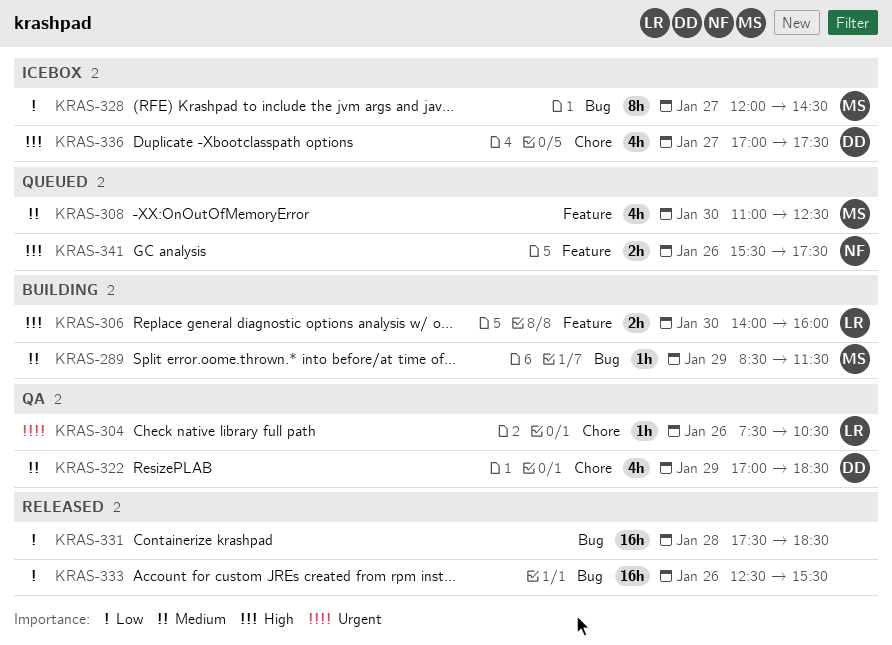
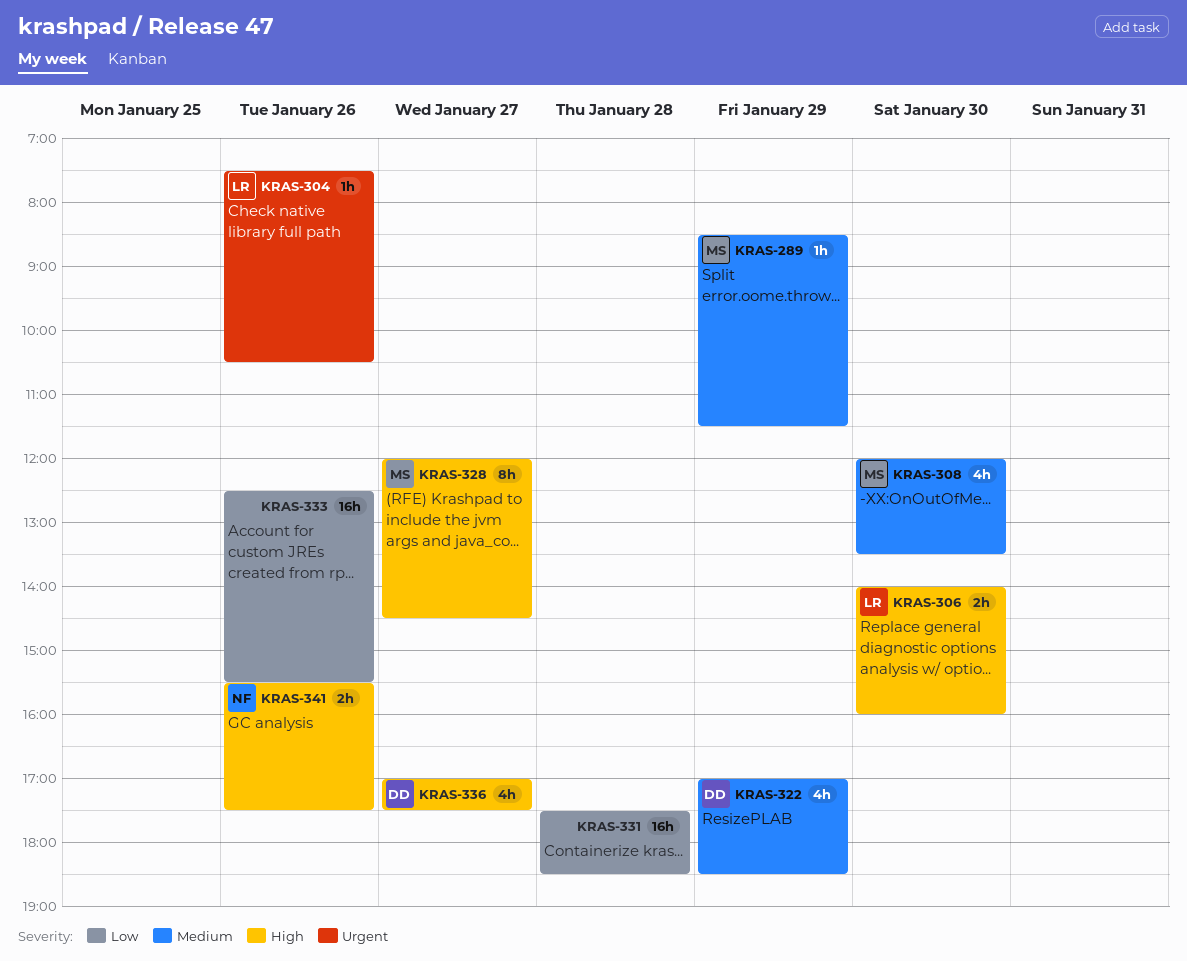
KRAS-308, begins: 11:00 -> 12:00
KRAS-308, ends: 12:30 -> 13:30
KRAS-328, priority: Low -> High

